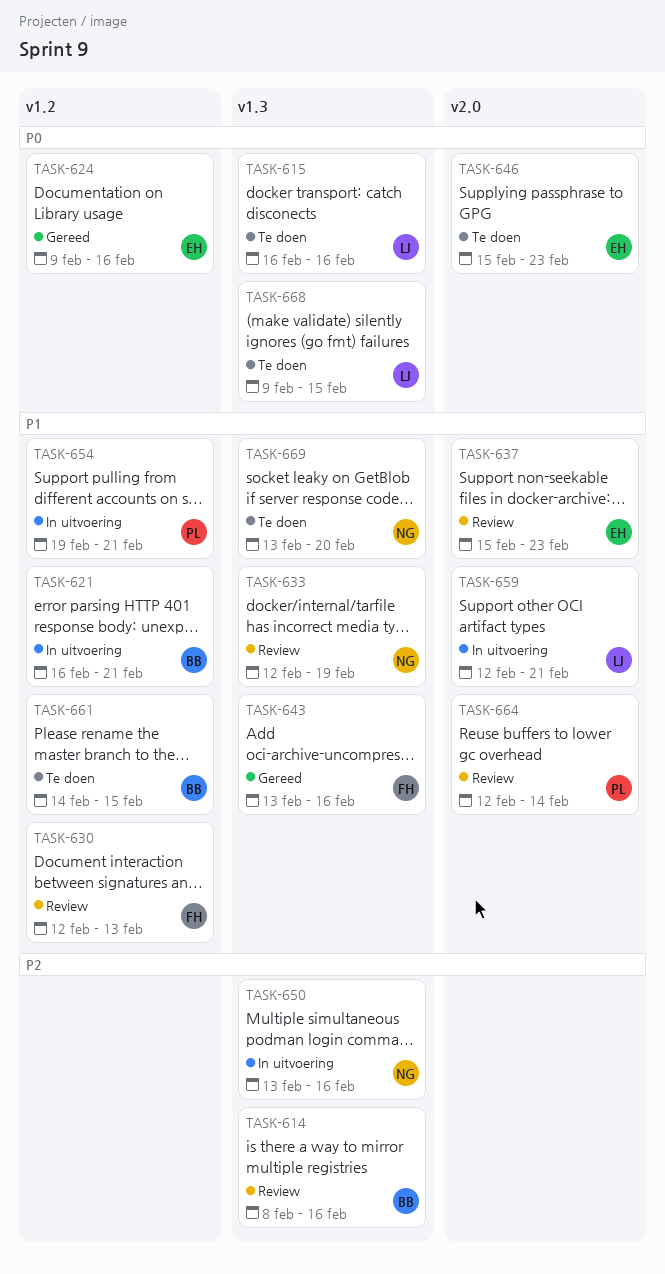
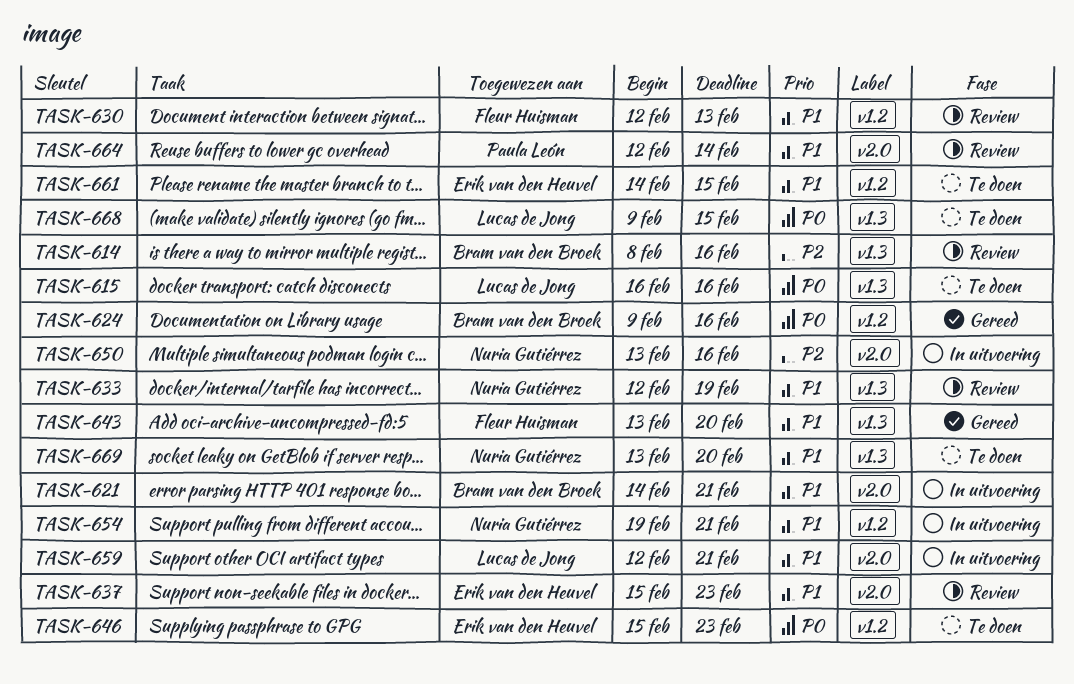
TASK-621, label: v1.2 -> v2.0
TASK-621, start: Feb 16 -> Feb 14
TASK-624, owner: Erik van den Heuvel -> Bram van den Broek
TASK-643, due: Feb 16 -> Feb 20
TASK-646, label: v2.0 -> v1.2
TASK-650, label: v1.3 -> v2.0
TASK-654, owner: Paula León -> Nuria Gutiérrez
TASK-661, owner: Bram van den Broek -> Erik van den Heuvel

